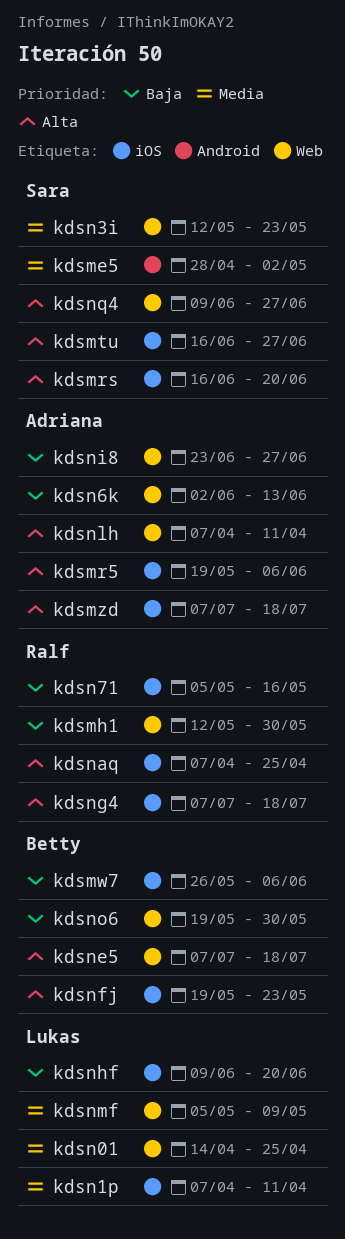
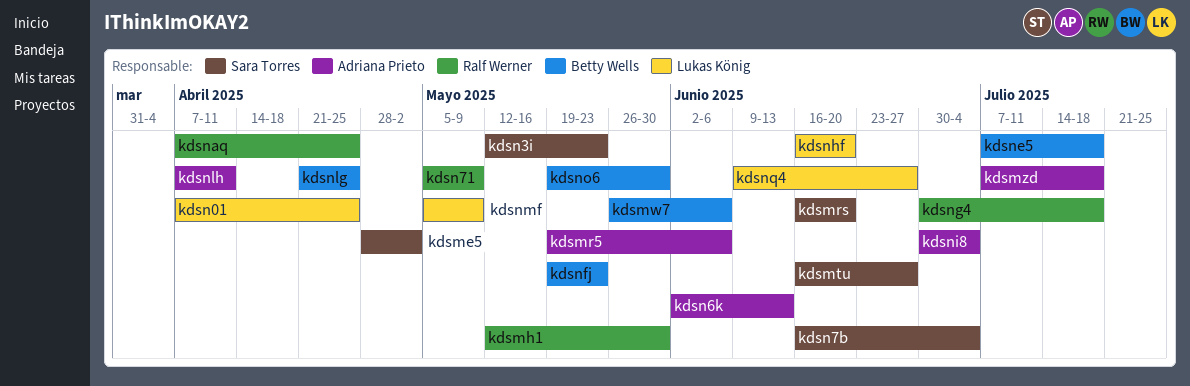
kdsn01, start: Apr 14 -> Apr 7
kdsn1p: present -> none
kdsn71, due: May 16 -> May 9
kdsn7b: none -> present
kdsng4, start: Jul 7 -> Jun 30
kdsnhf, start: Jun 9 -> Jun 16
kdsni8, start: Jun 23 -> Jun 30
kdsni8, due: Jun 27 -> Jul 4
kdsnlg: none -> present
kdsnq4, owner: Sara Torres -> Lukas König

